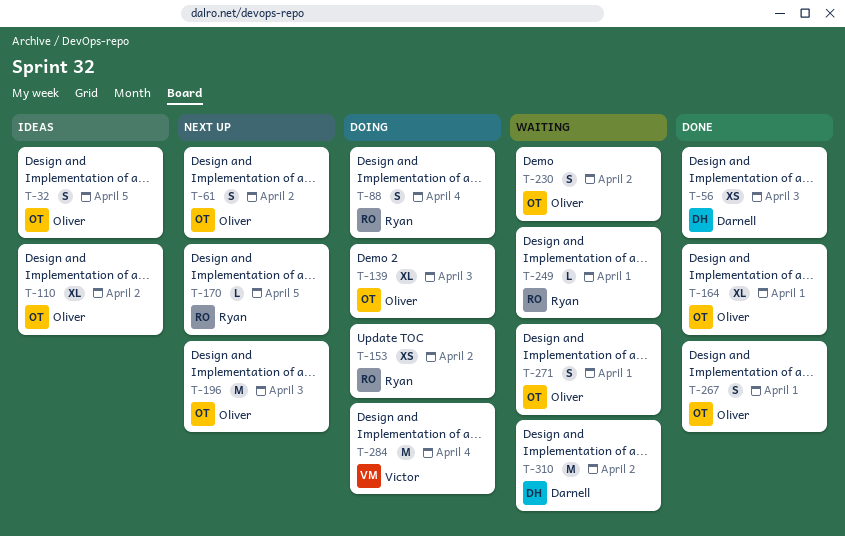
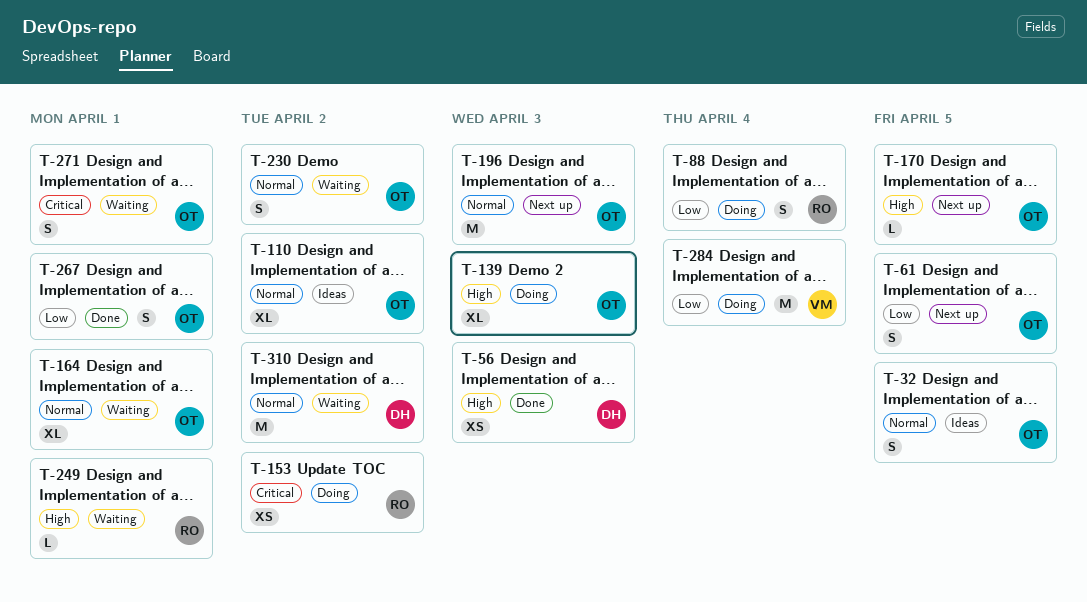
T-61, due: Apr 2 -> Apr 5
T-164, status: Done -> Waiting
T-170, owner: Ryan -> Oliver

